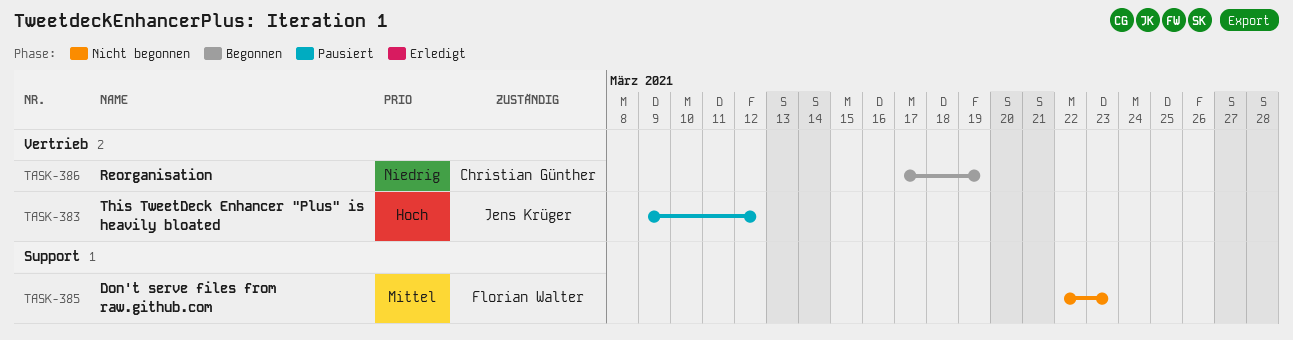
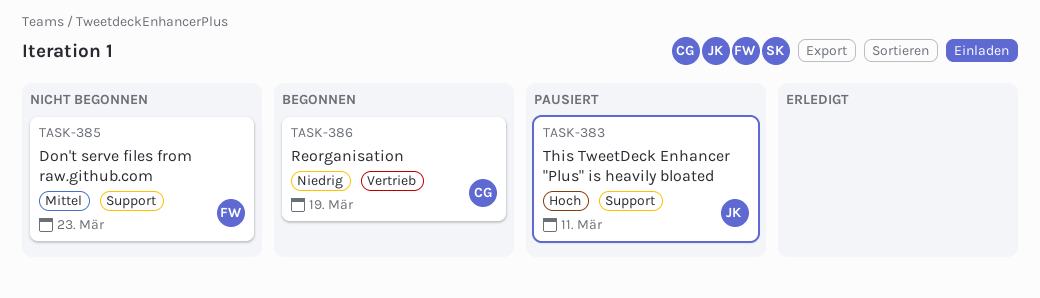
TASK-383, label: Vertrieb -> Support
TASK-383, due: Mar 12 -> Mar 11

